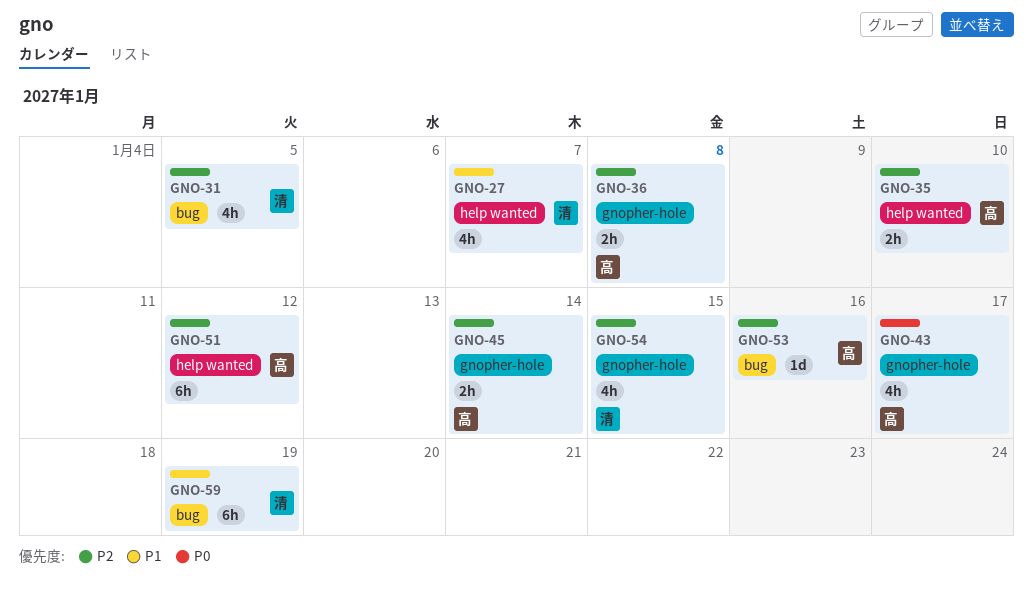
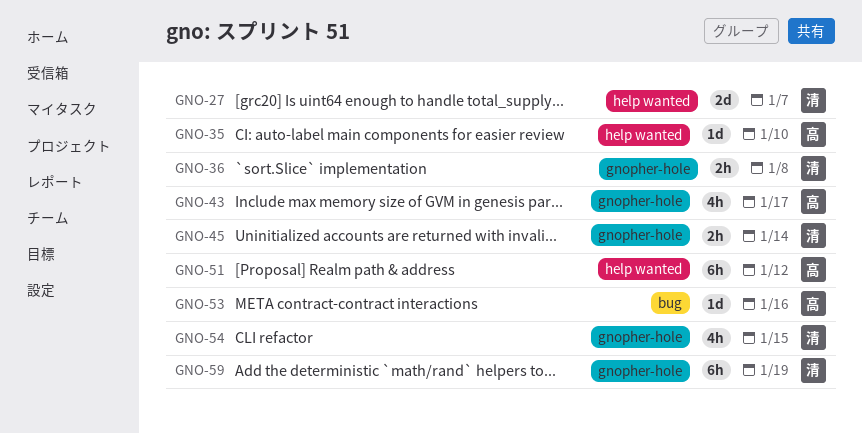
GNO-27, estimate: 4h -> 2d
GNO-31: present -> none
GNO-35, estimate: 2h -> 1d
GNO-36, owner: 高 -> 清
GNO-45, owner: 高 -> 清
GNO-59, label: bug -> gnopher-hole

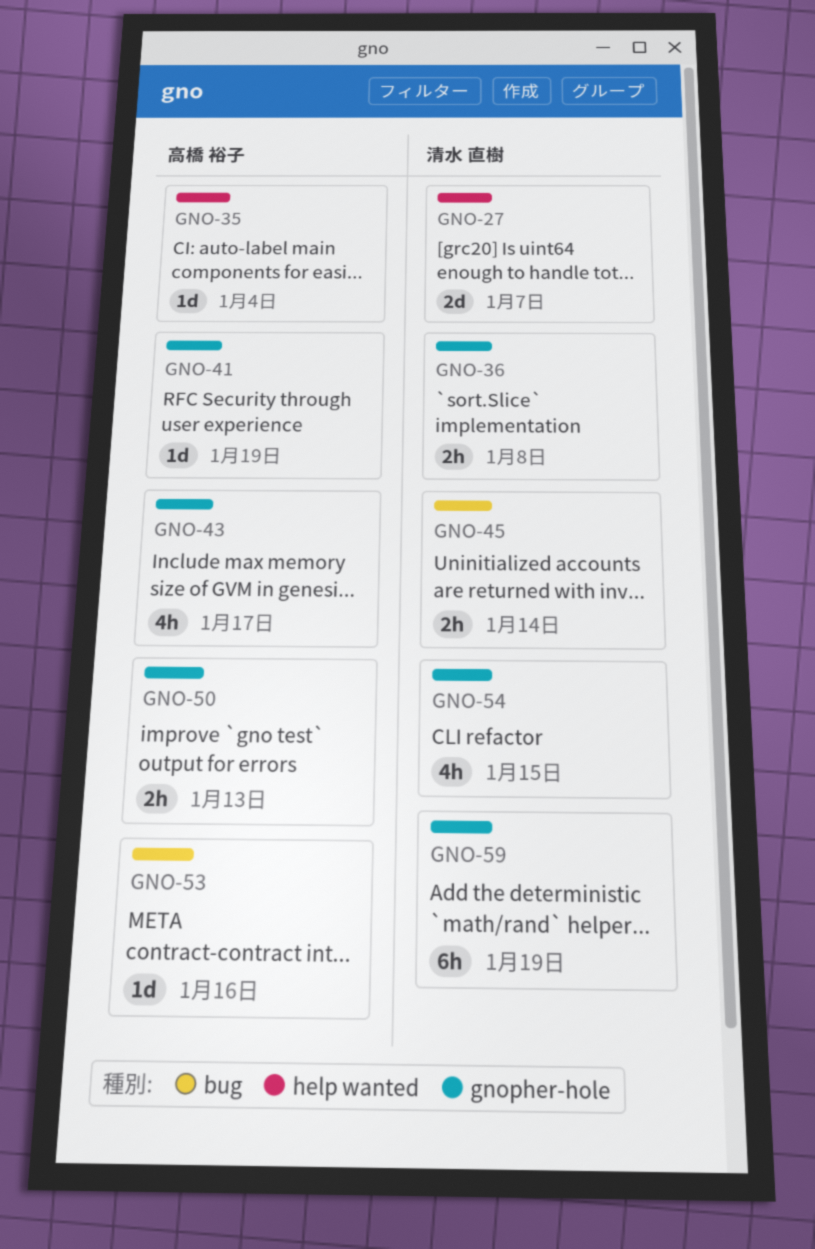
GNO-35, due: Jan 10 -> Jan 4
GNO-41: none -> present
GNO-45, label: gnopher-hole -> bug
GNO-50: none -> present
GNO-51: present -> none

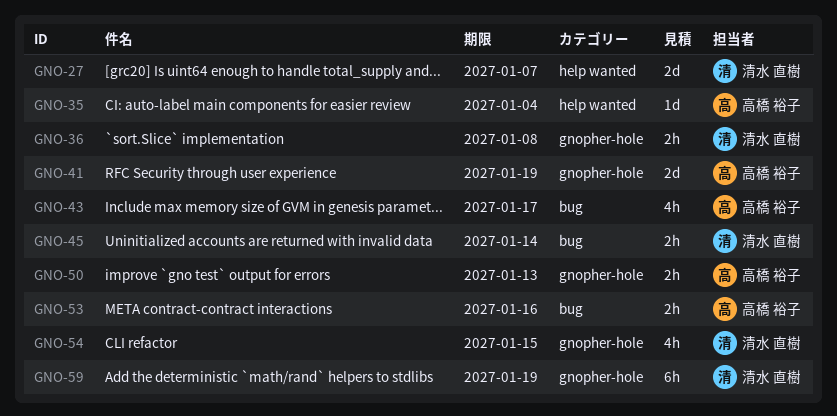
GNO-41, estimate: 1d -> 2d
GNO-43, label: gnopher-hole -> bug
GNO-53, estimate: 1d -> 2h

